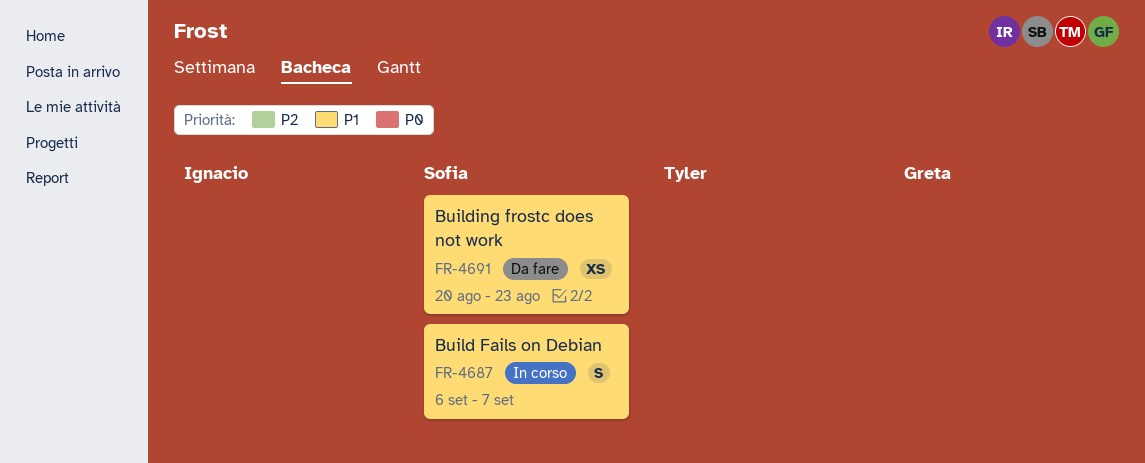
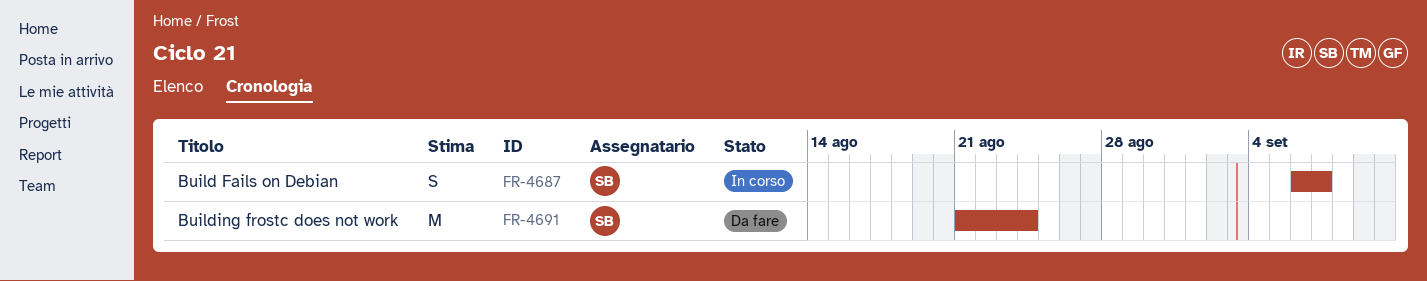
FR-4691, estimate: XS -> M
FR-4691, start: Aug 20 -> Aug 21
FR-4691, due: Aug 23 -> Aug 24

